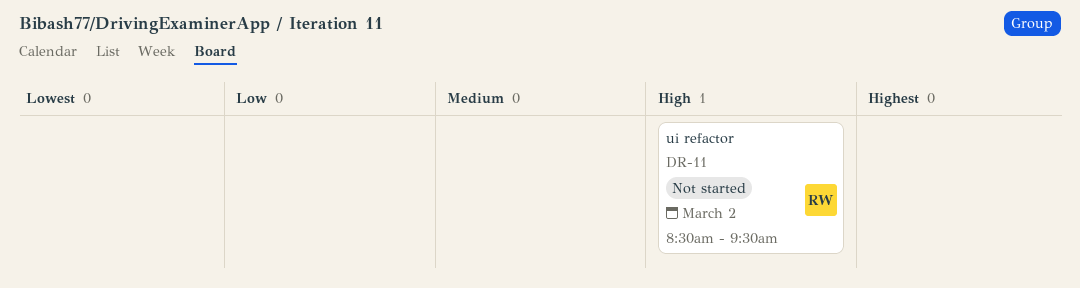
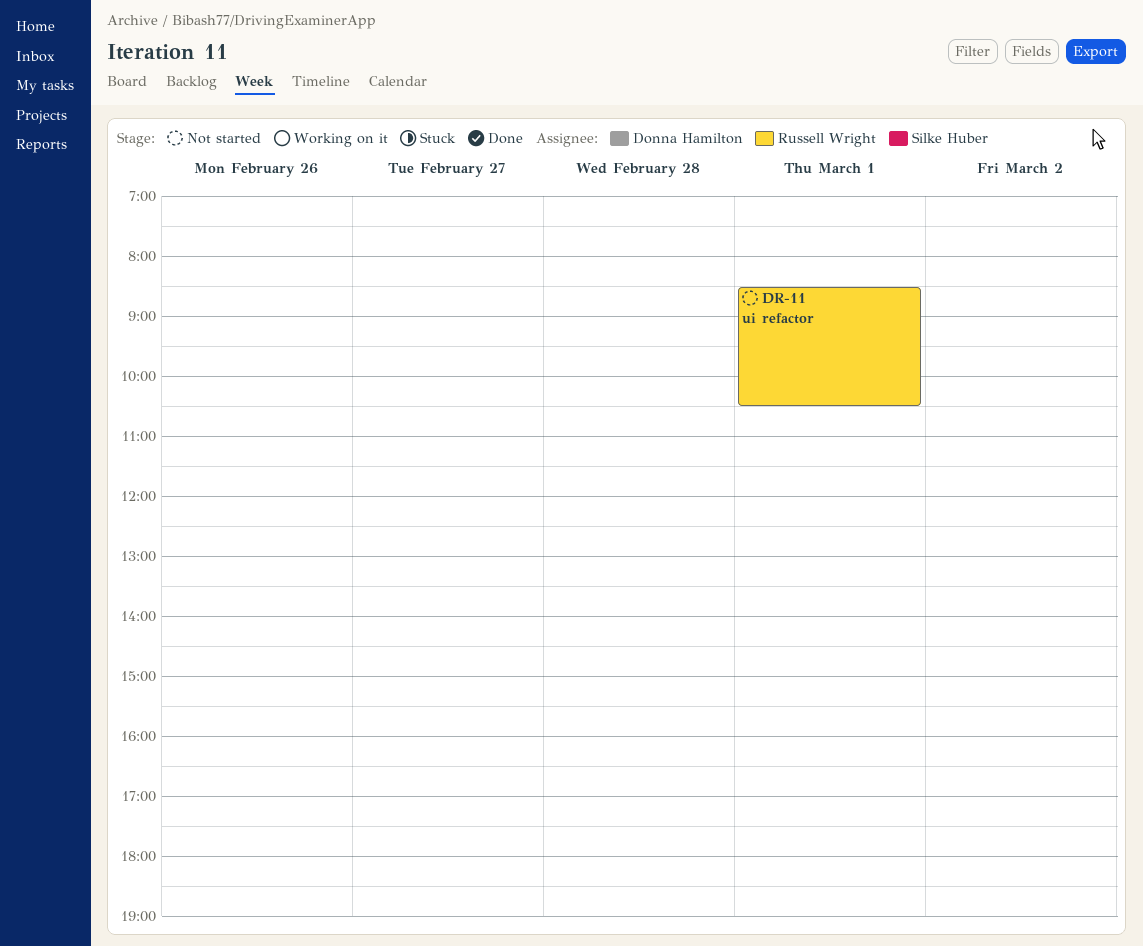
DR-11, day: Mar 2 -> Mar 1
DR-11, ends: 09:30 -> 10:30

